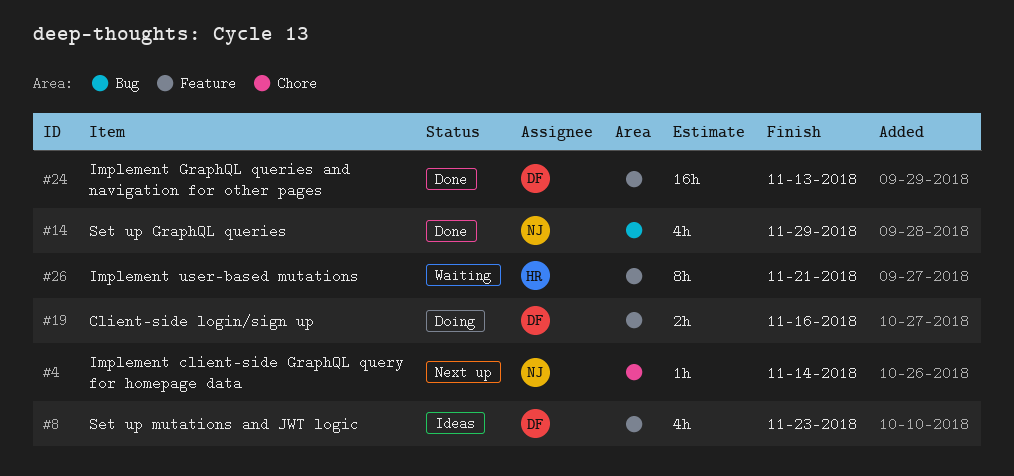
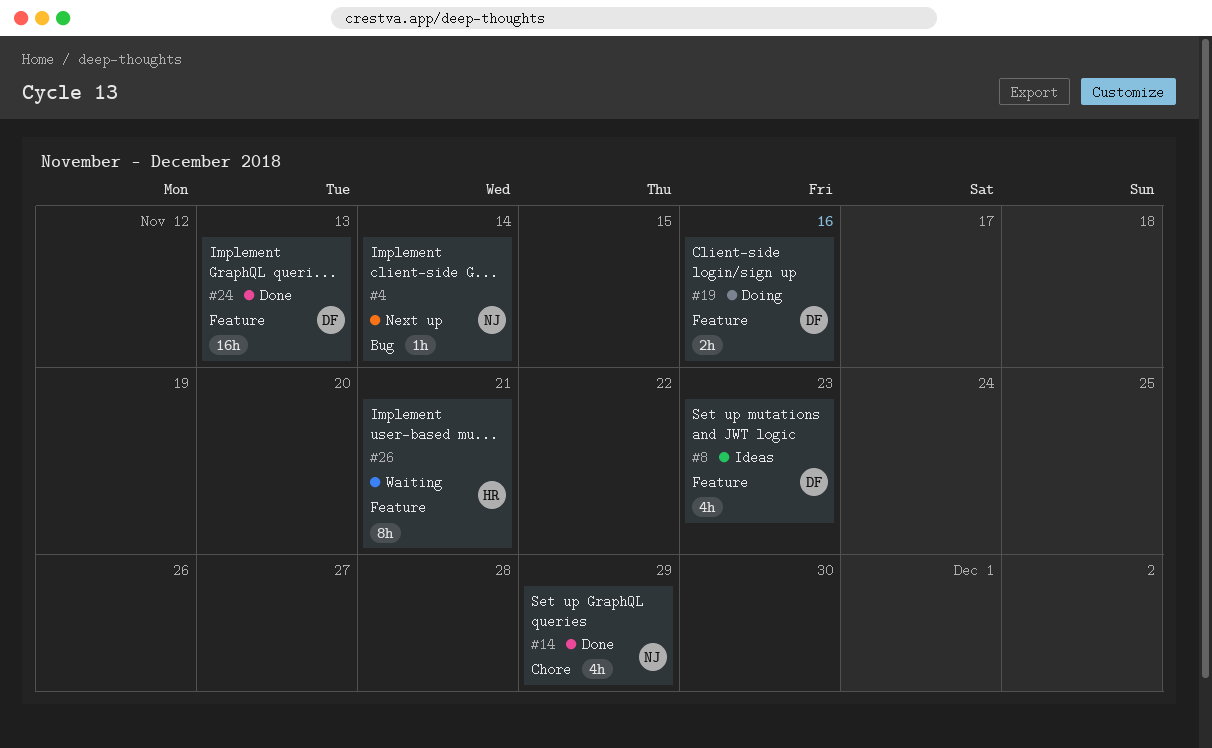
#4, label: Chore -> Bug
#14, label: Bug -> Chore

